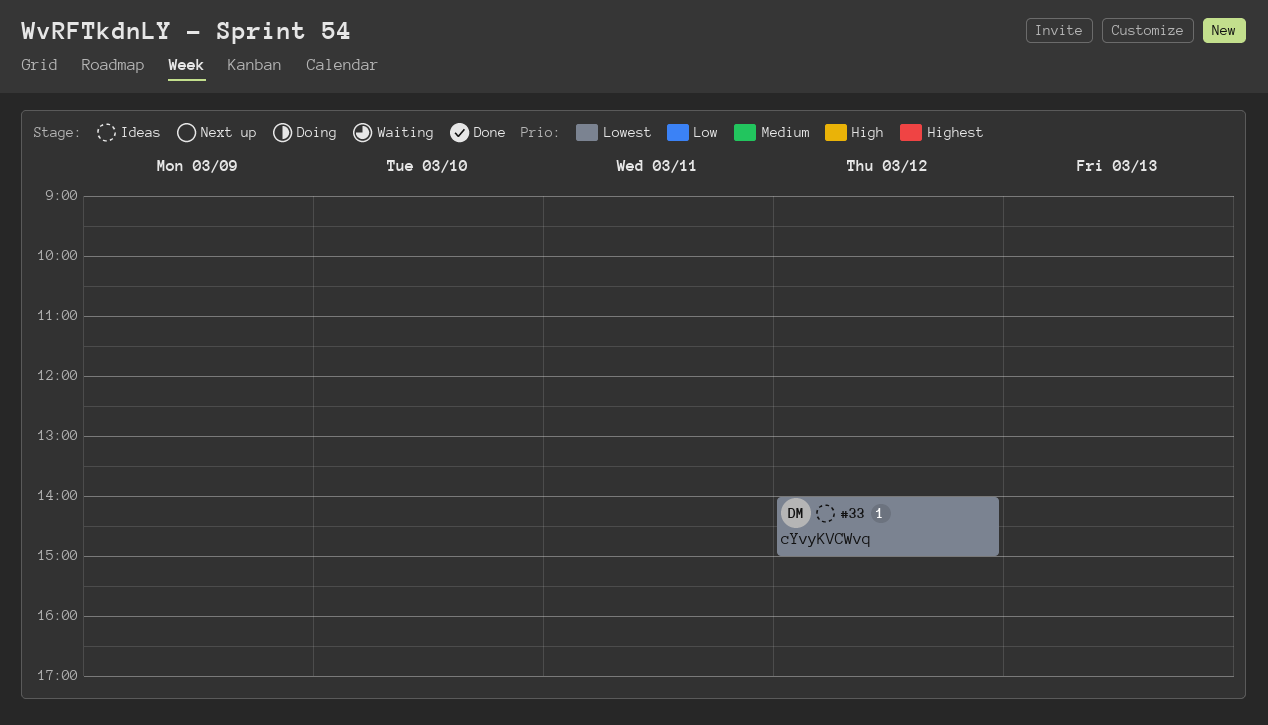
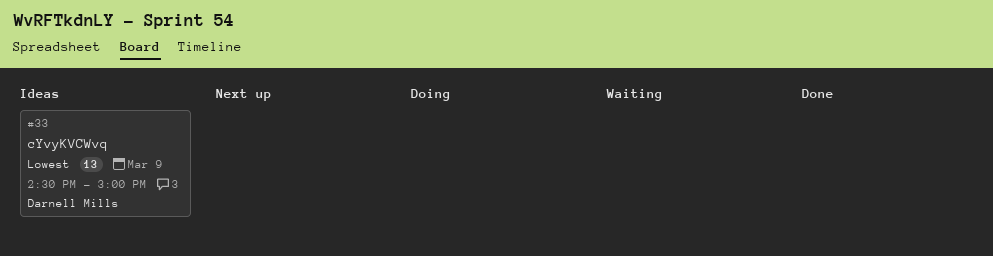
#33, estimate: 1 -> 13
#33, day: Mar 12 -> Mar 9
#33, begins: 14:00 -> 14:30

